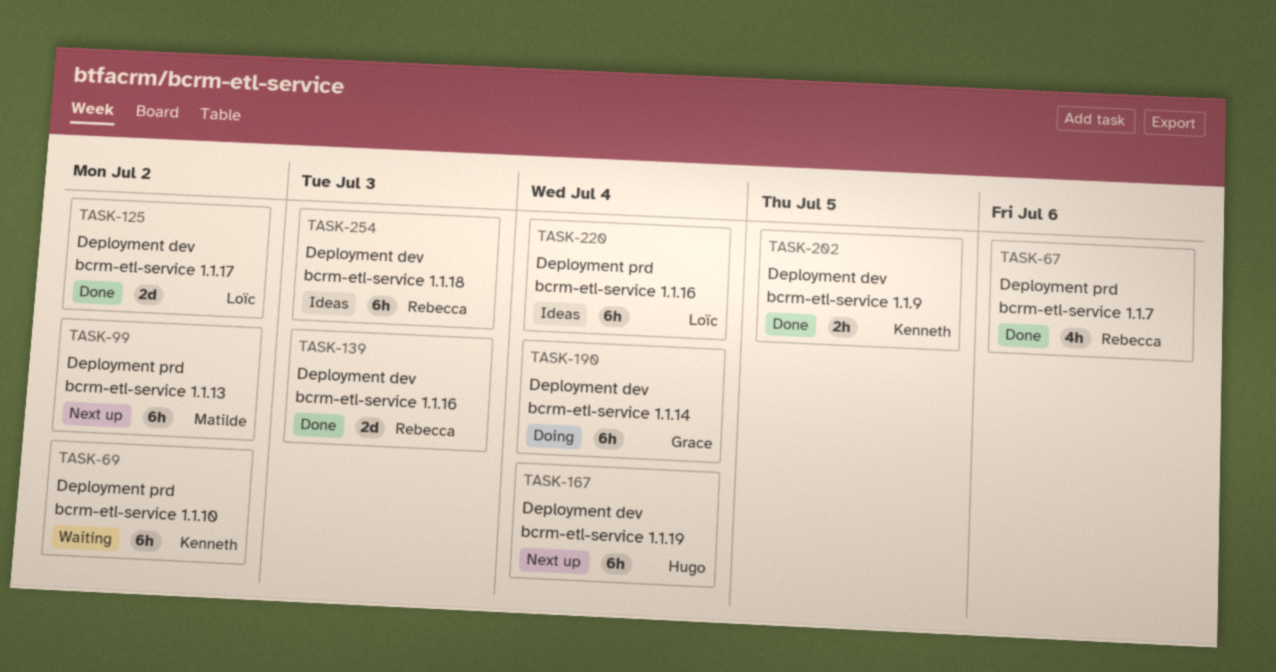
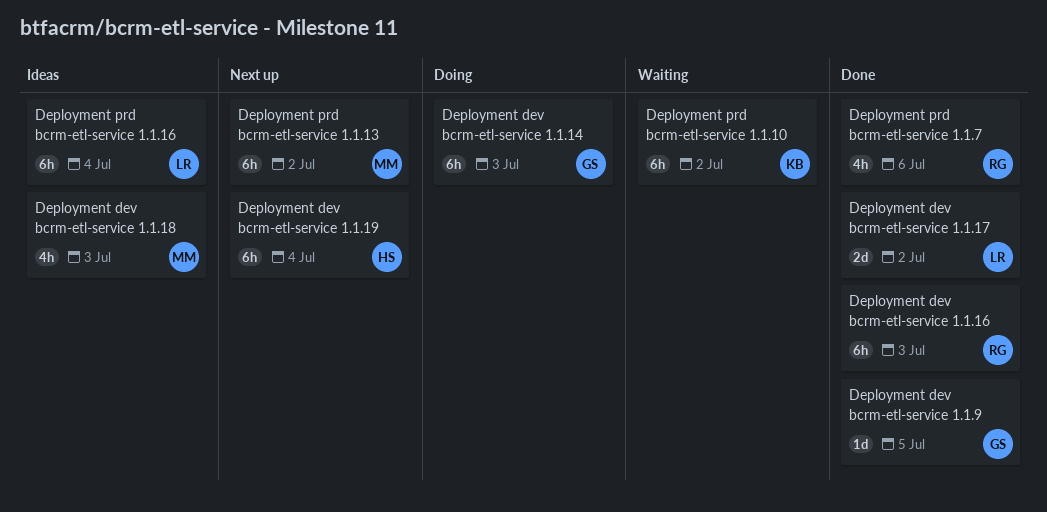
Deployment dev bcrm-etl-service 1.1.14, due: Jul 4 -> Jul 3
Deployment dev bcrm-etl-service 1.1.16, estimate: 2d -> 6h
Deployment dev bcrm-etl-service 1.1.18, owner: Rebecca -> Matilde
Deployment dev bcrm-etl-service 1.1.18, estimate: 6h -> 4h
Deployment dev bcrm-etl-service 1.1.9, owner: Kenneth -> Grace
Deployment dev bcrm-etl-service 1.1.9, estimate: 2h -> 1d

